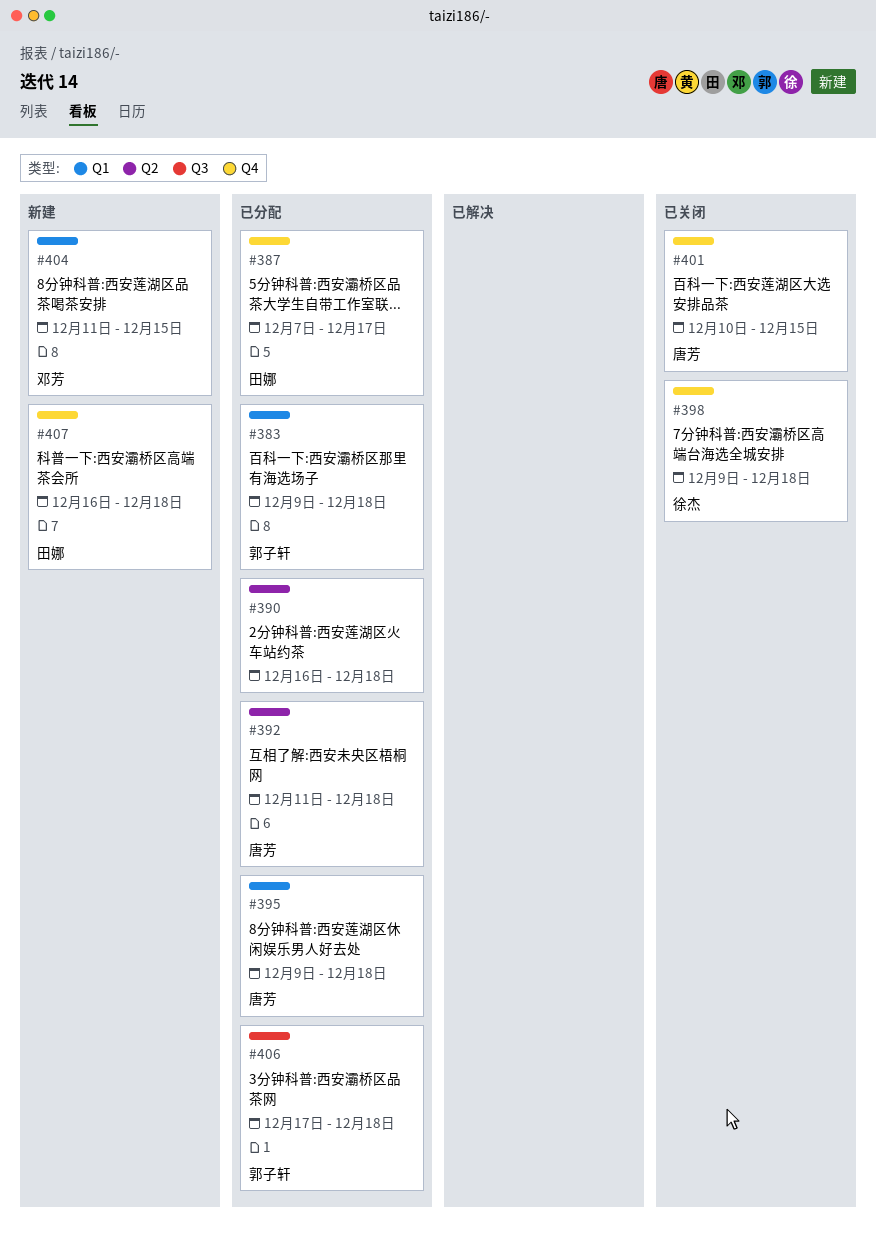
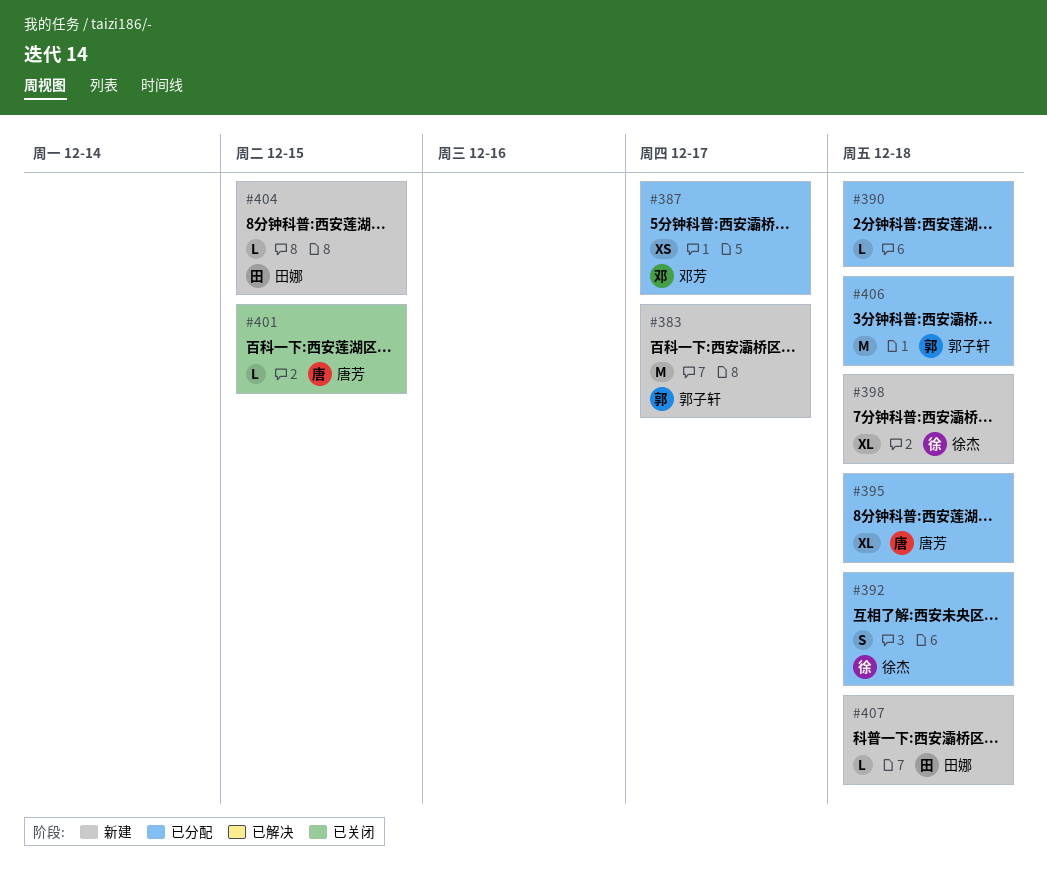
#383, status: 已分配 -> 新建
#383, due: Dec 18 -> Dec 17
#387, owner: 田娜 -> 邓芳
#392, owner: 唐芳 -> 徐杰
#398, status: 已关闭 -> 新建
#404, owner: 邓芳 -> 田娜

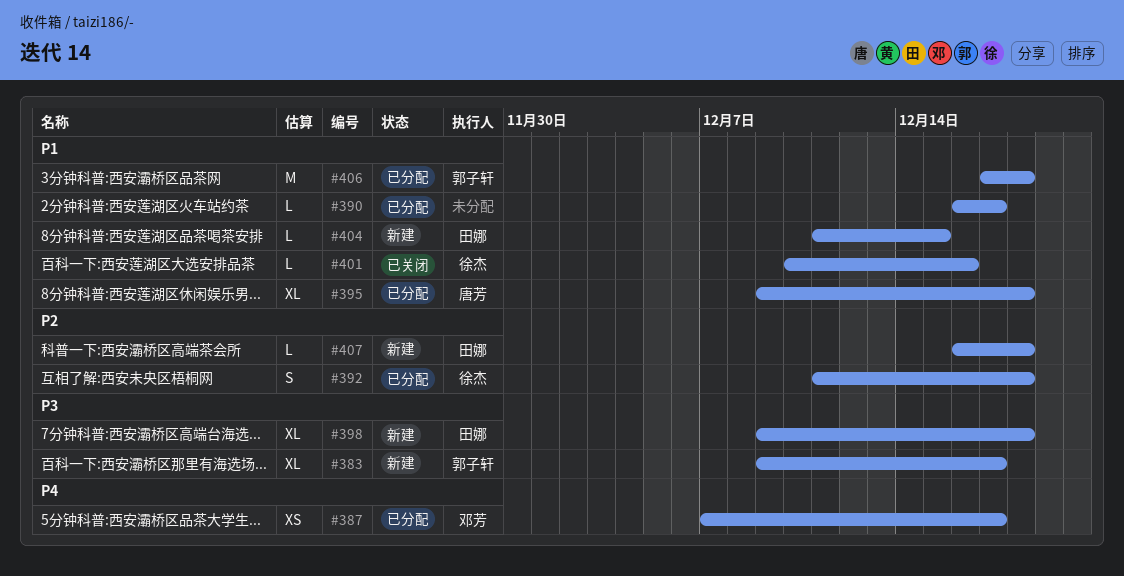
#383, estimate: M -> XL
#390, due: Dec 18 -> Dec 17
#398, owner: 徐杰 -> 田娜
#401, owner: 唐芳 -> 徐杰
#401, due: Dec 15 -> Dec 16

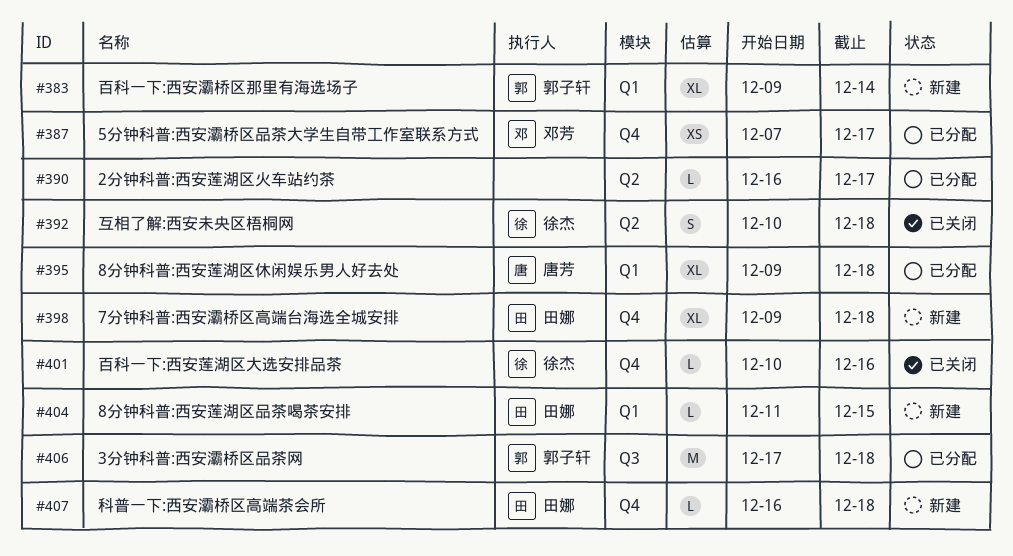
#383, due: Dec 17 -> Dec 14
#392, status: 已分配 -> 已关闭
#392, start: Dec 11 -> Dec 10

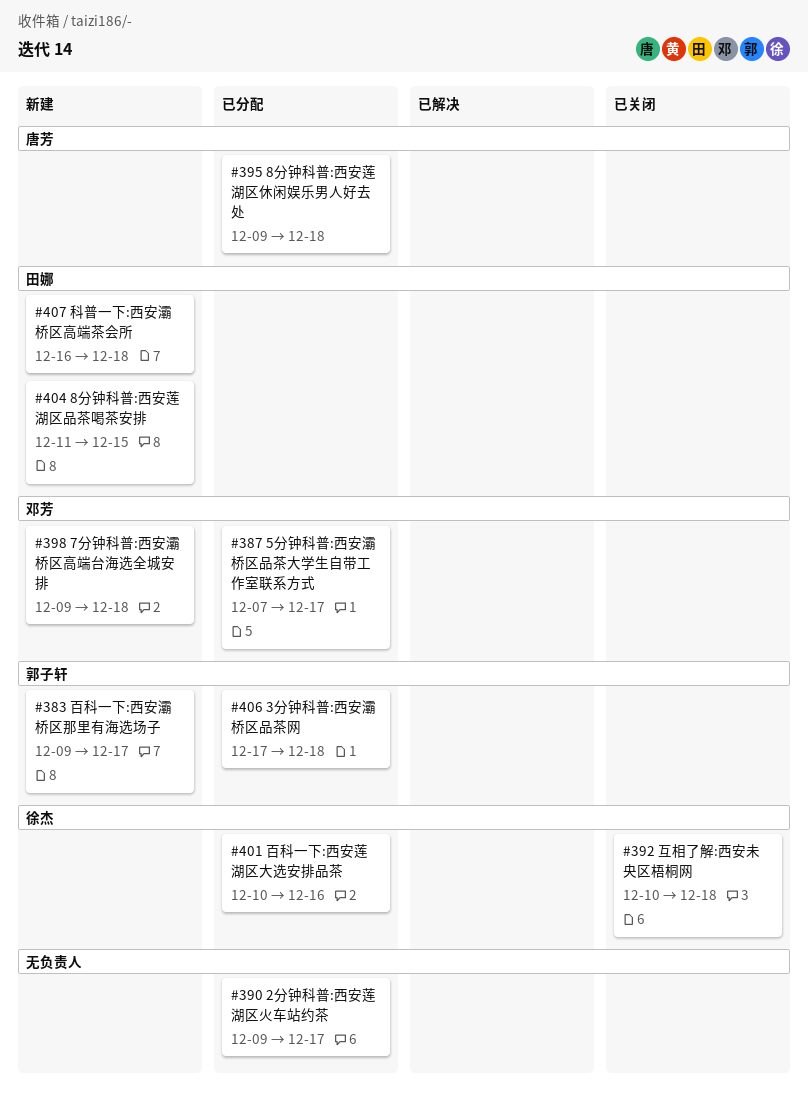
#383, due: Dec 14 -> Dec 17
#390, start: Dec 16 -> Dec 9
#398, owner: 田娜 -> 邓芳
#401, status: 已关闭 -> 已分配

